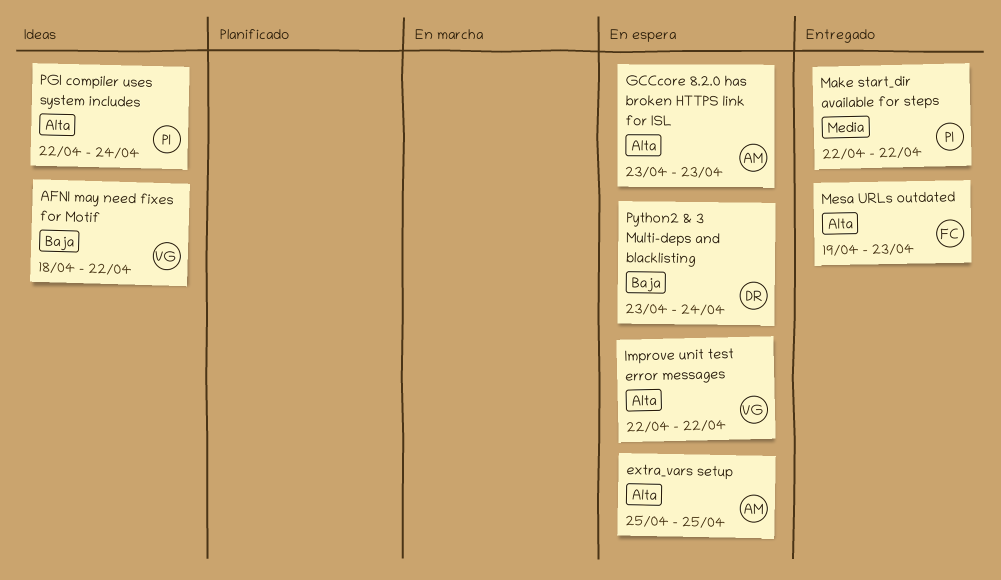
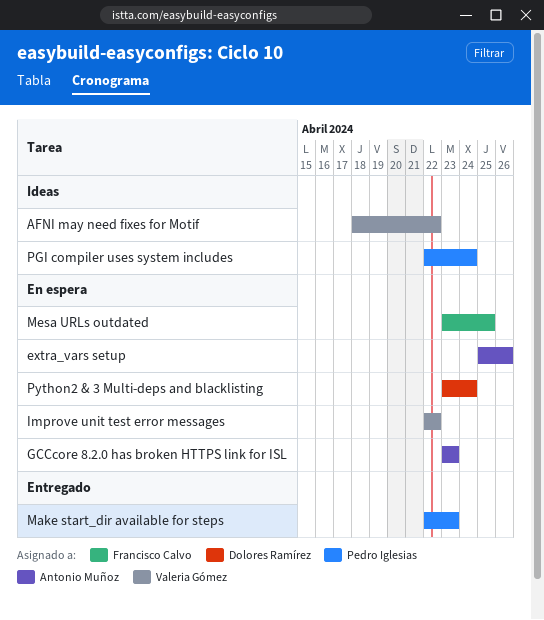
extra_vars setup, due: Apr 25 -> Apr 26
Make start_dir available for steps, due: Apr 22 -> Apr 23
Mesa URLs outdated, status: Entregado -> En espera
Mesa URLs outdated, start: Apr 19 -> Apr 23
Mesa URLs outdated, due: Apr 23 -> Apr 25

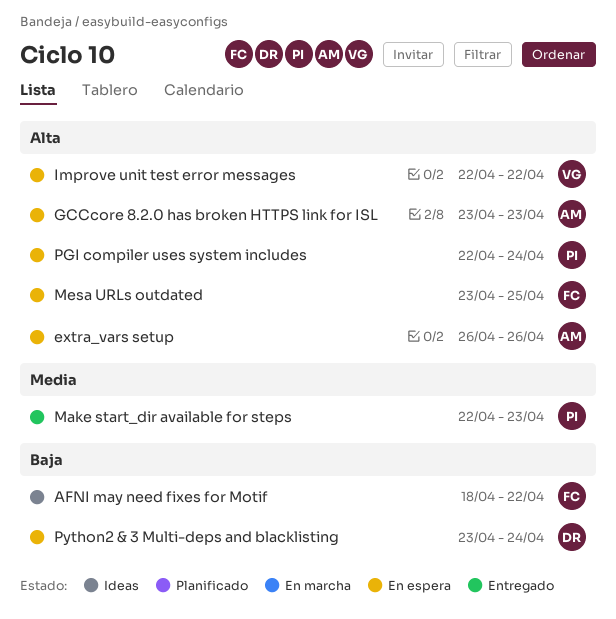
AFNI may need fixes for Motif, owner: Valeria Gómez -> Francisco Calvo
extra_vars setup, start: Apr 25 -> Apr 26
PGI compiler uses system includes, status: Ideas -> En espera

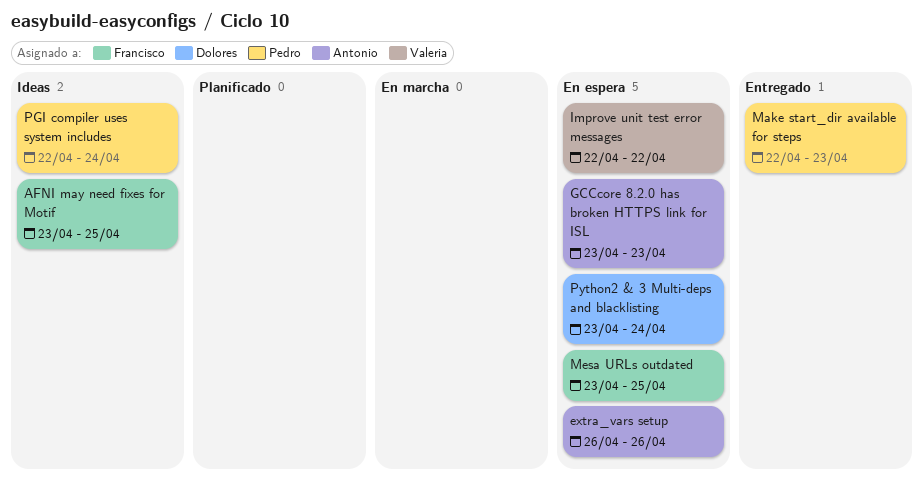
AFNI may need fixes for Motif, start: Apr 18 -> Apr 23
AFNI may need fixes for Motif, due: Apr 22 -> Apr 25
PGI compiler uses system includes, status: En espera -> Ideas

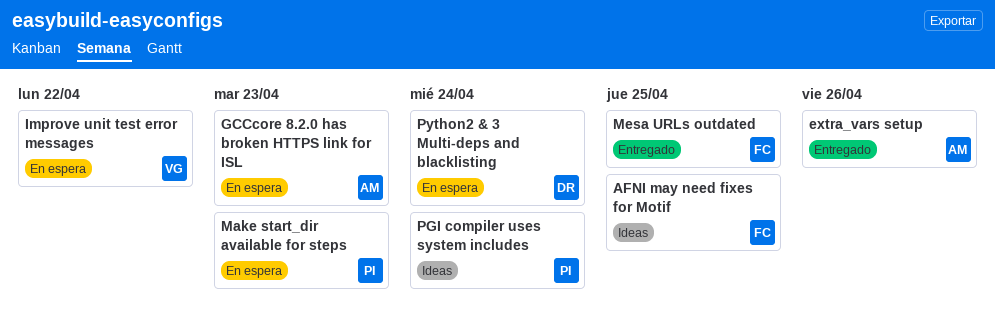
extra_vars setup, status: En espera -> Entregado
Make start_dir available for steps, status: Entregado -> En espera
Mesa URLs outdated, status: En espera -> Entregado

